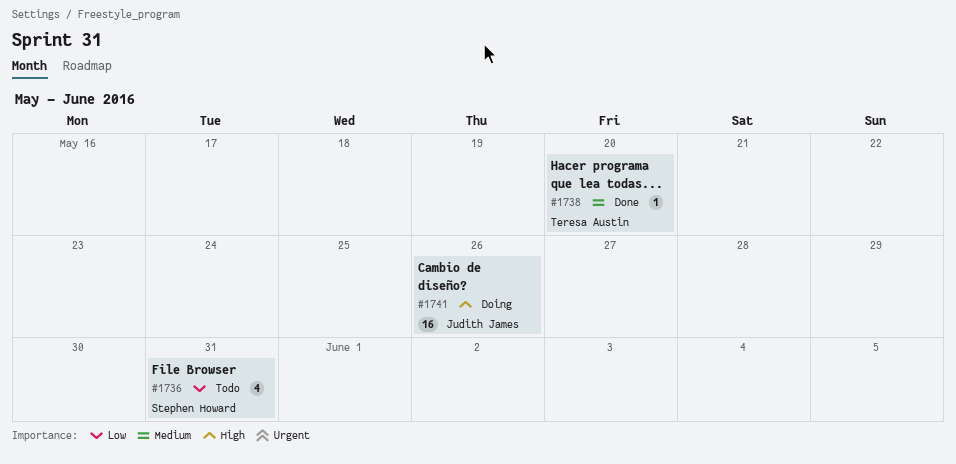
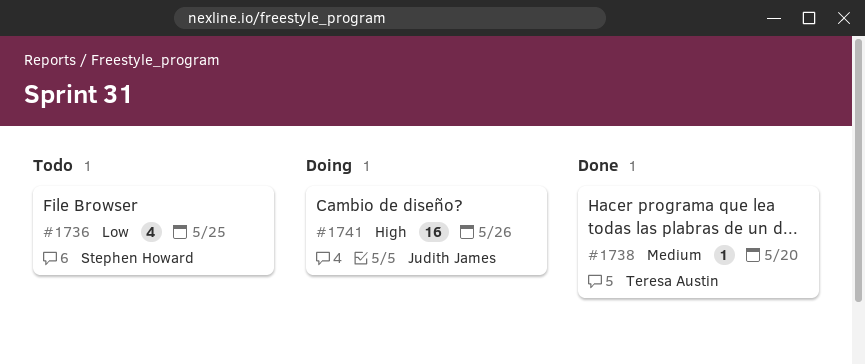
#1736, due: May 31 -> May 25

